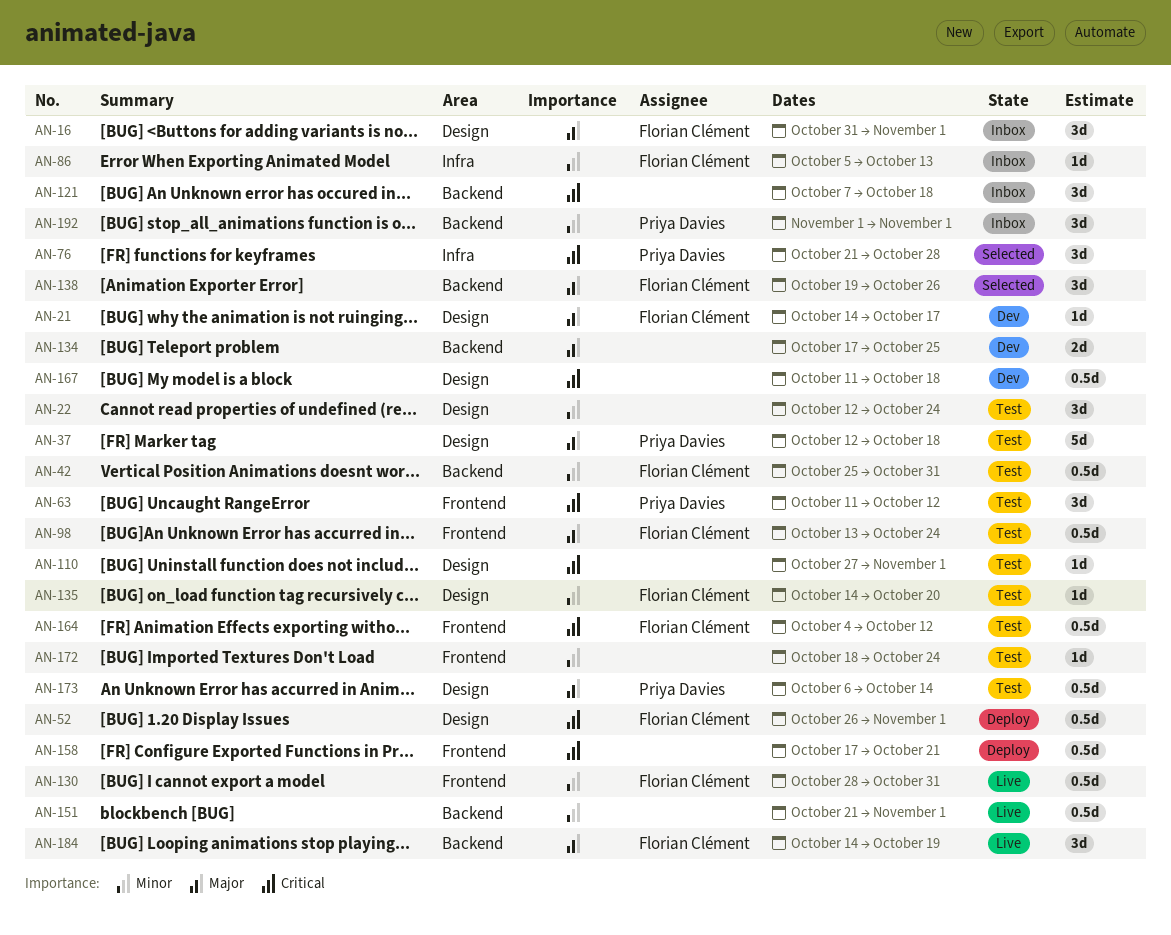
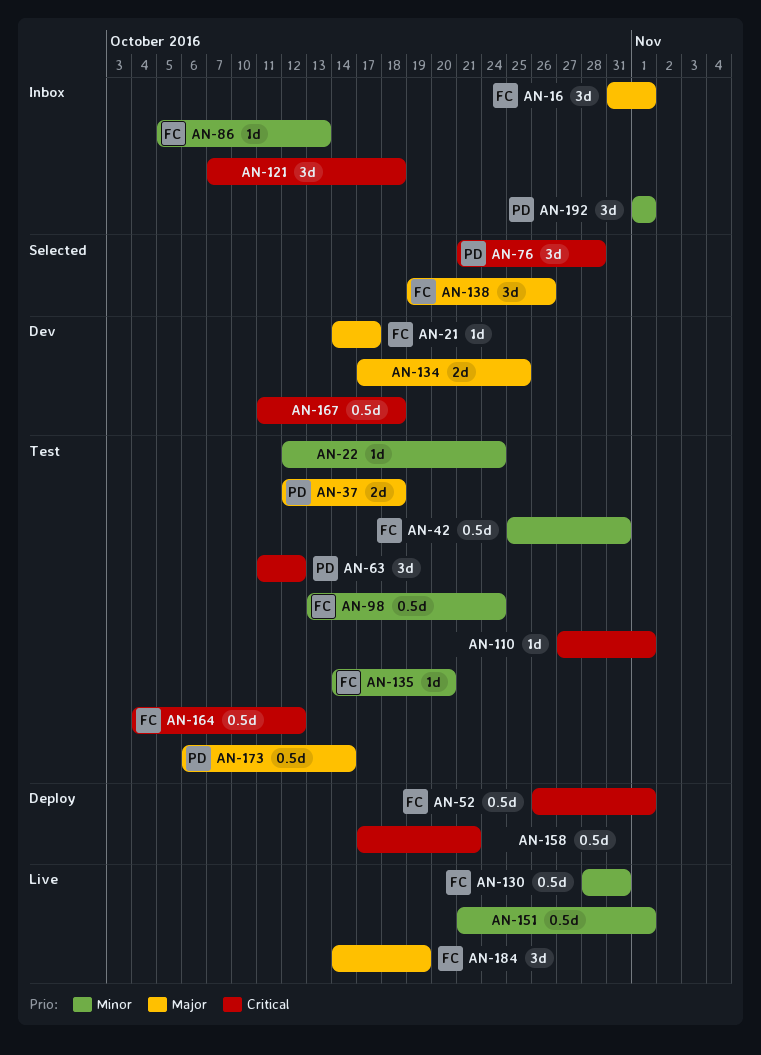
AN-22, estimate: 3d -> 1d
AN-37, estimate: 5d -> 2d
AN-98, priority: Major -> Minor
AN-172: present -> none

